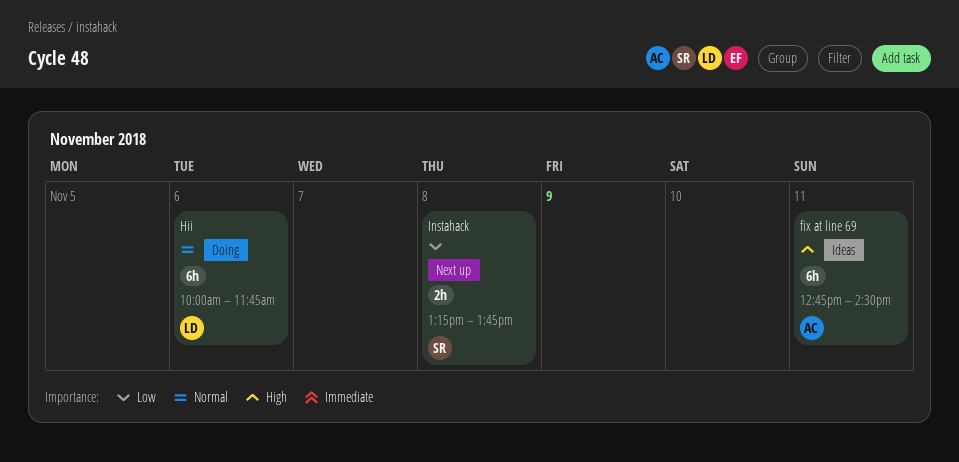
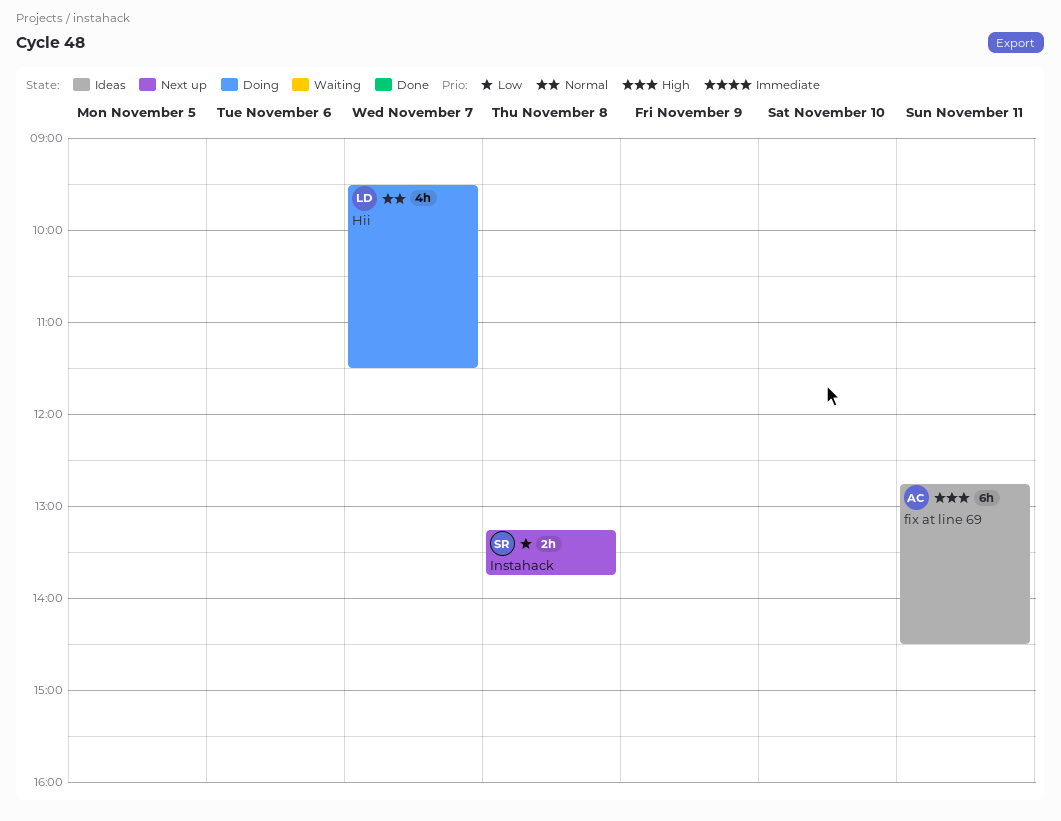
Hii, estimate: 6h -> 4h
Hii, day: Nov 6 -> Nov 7
Hii, begins: 10:00 -> 09:30
Hii, ends: 11:45 -> 11:30

